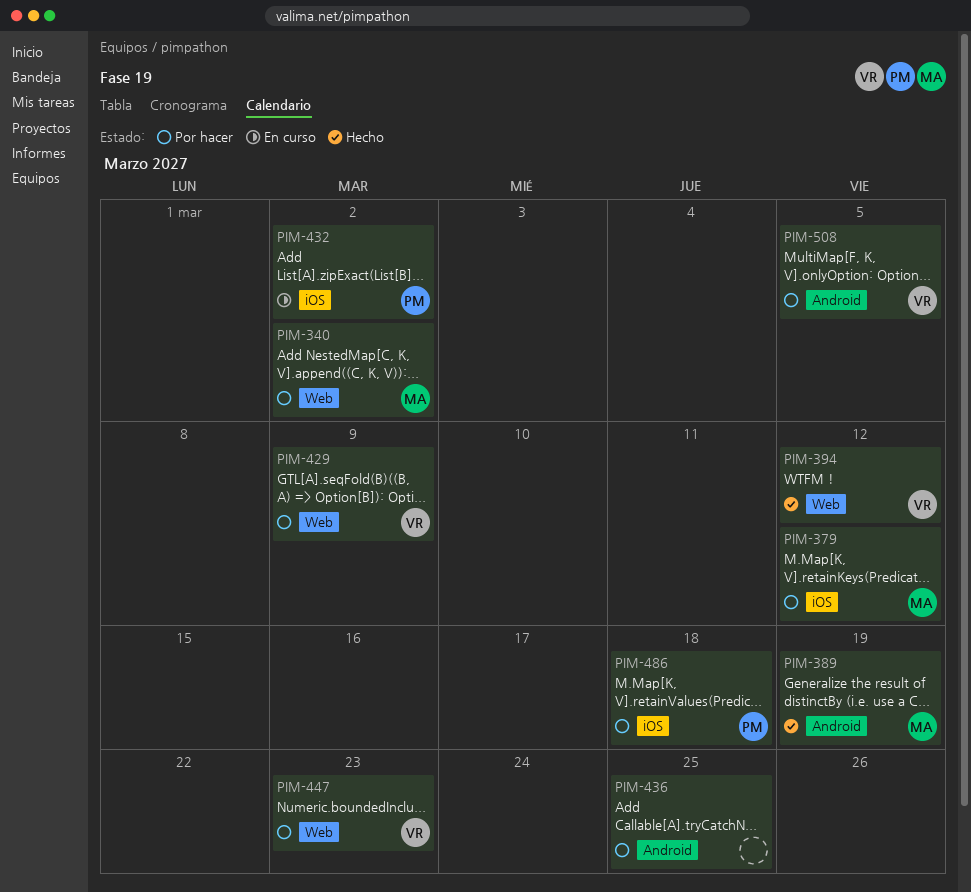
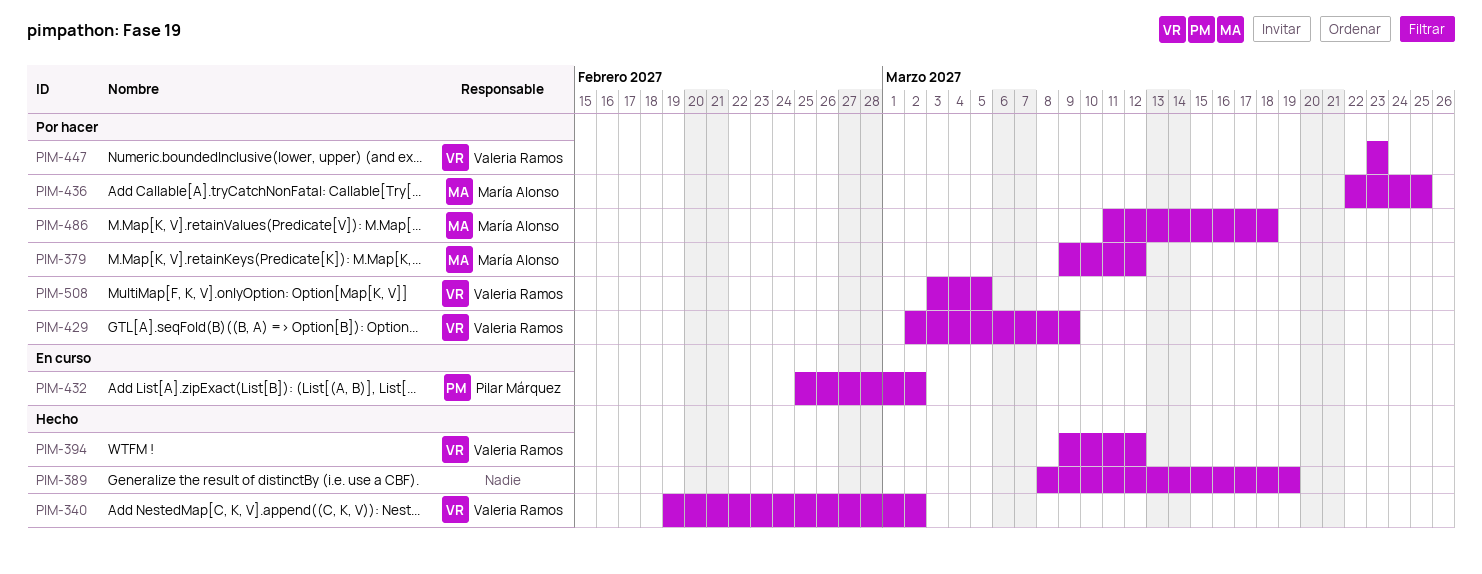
PIM-340, status: Por hacer -> Hecho
PIM-340, owner: María Alonso -> Valeria Ramos
PIM-389, owner: María Alonso -> none
PIM-436, owner: none -> María Alonso
PIM-486, owner: Pilar Márquez -> María Alonso

